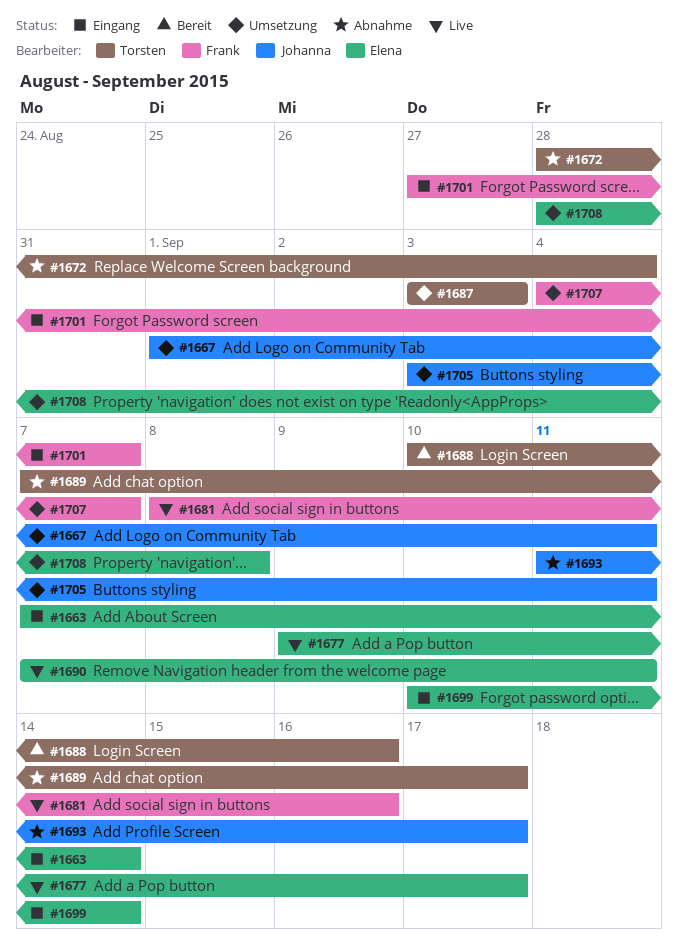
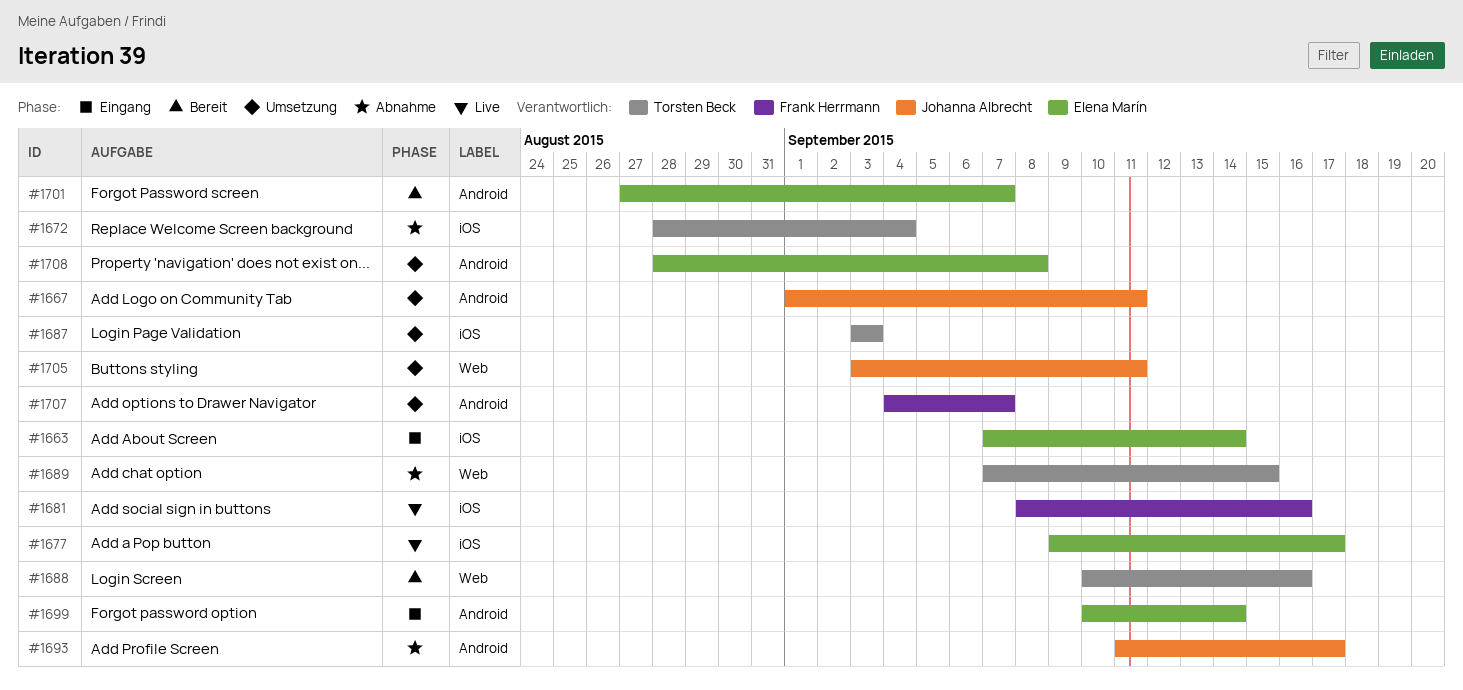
#1689, due: Sep 17 -> Sep 15
#1690: present -> none
#1701, status: Eingang -> Bereit
#1701, owner: Frank Herrmann -> Elena Marín

